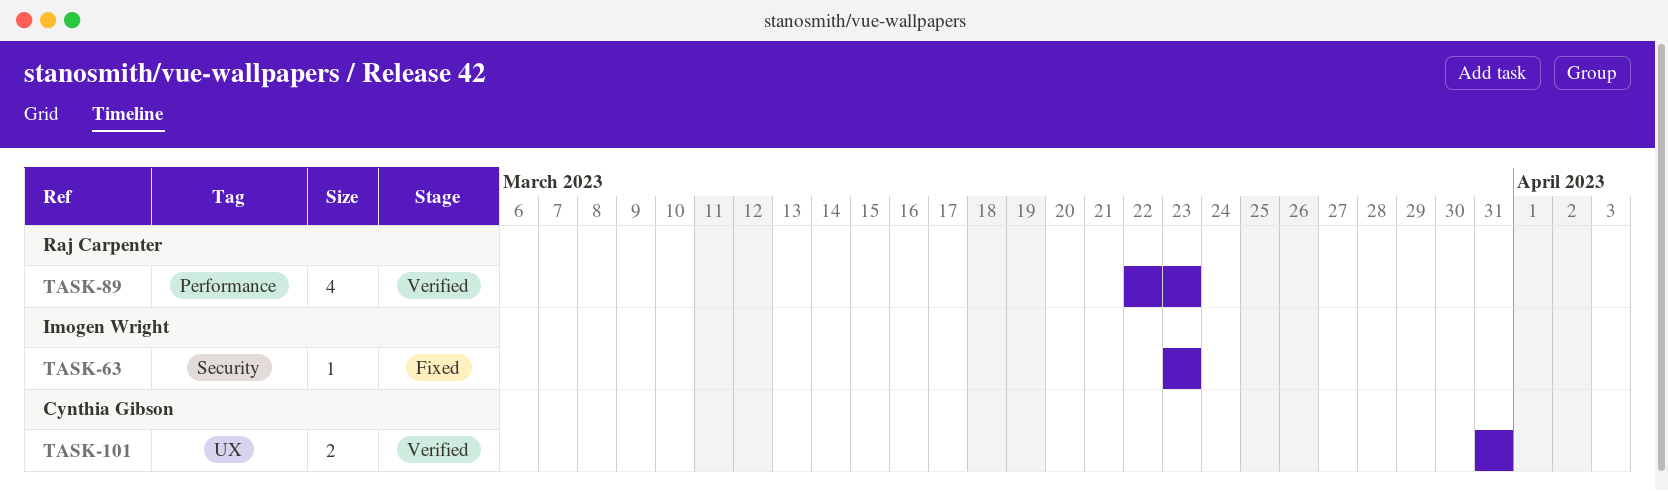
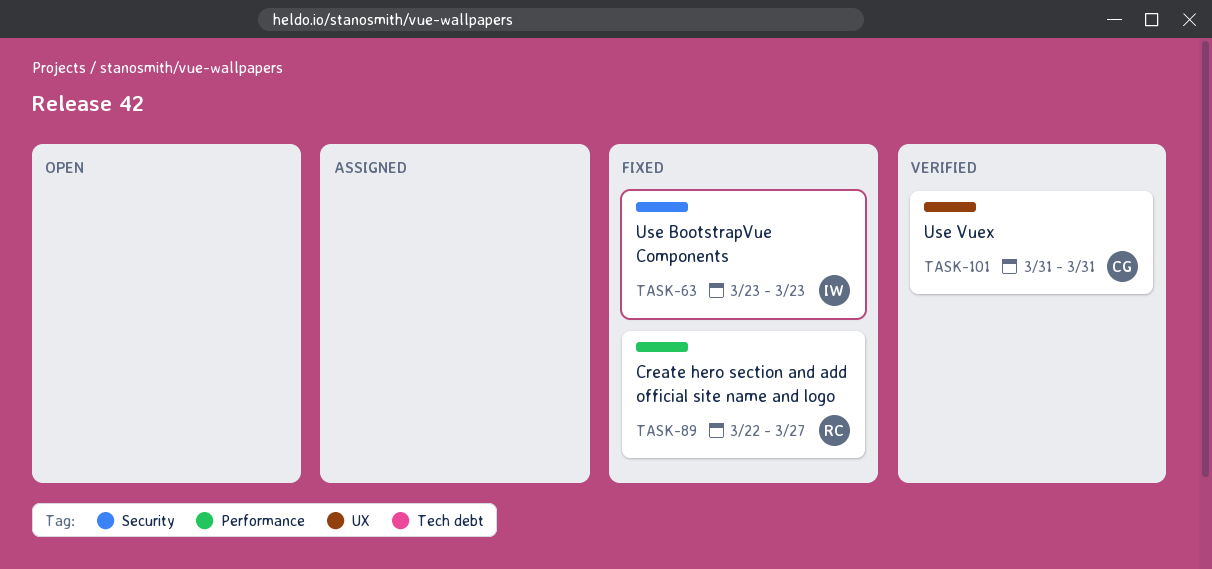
TASK-89, status: Verified -> Fixed
TASK-89, due: Mar 23 -> Mar 27

